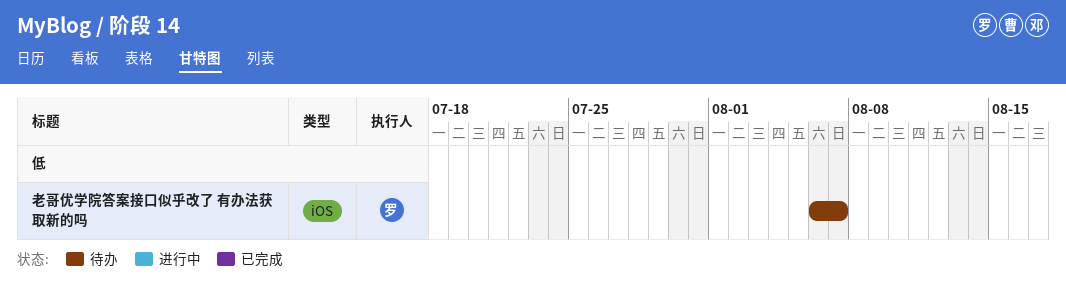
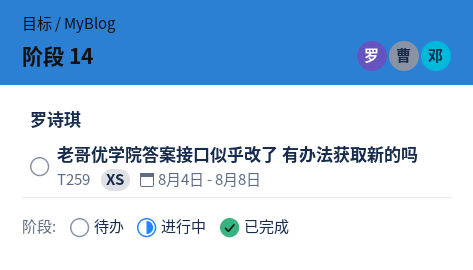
老哥优学院答案接口似乎改了 有办法获取新的吗, start: Aug 6 -> Aug 4
老哥优学院答案接口似乎改了 有办法获取新的吗, due: Aug 7 -> Aug 8

